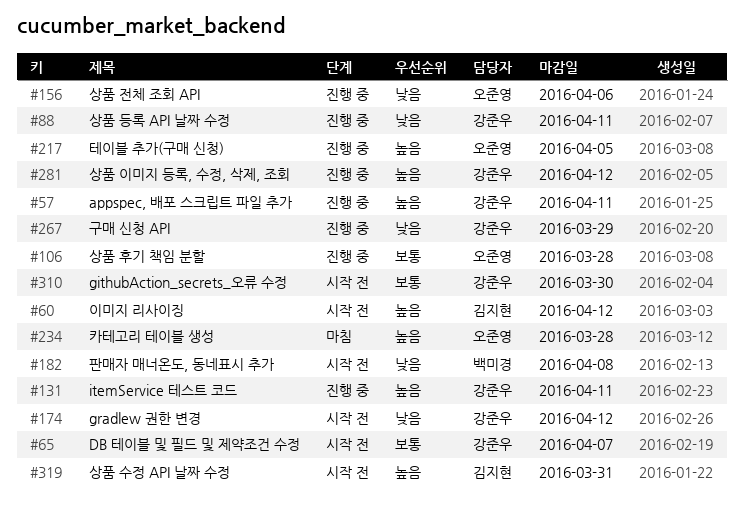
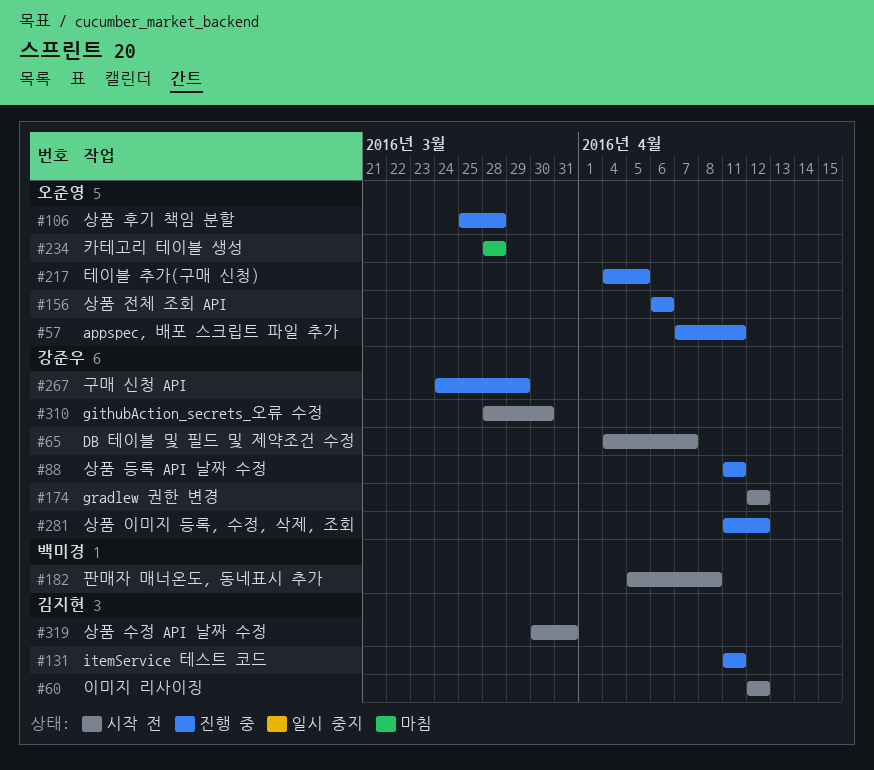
#57, owner: 강준우 -> 오준영
#131, owner: 강준우 -> 김지현

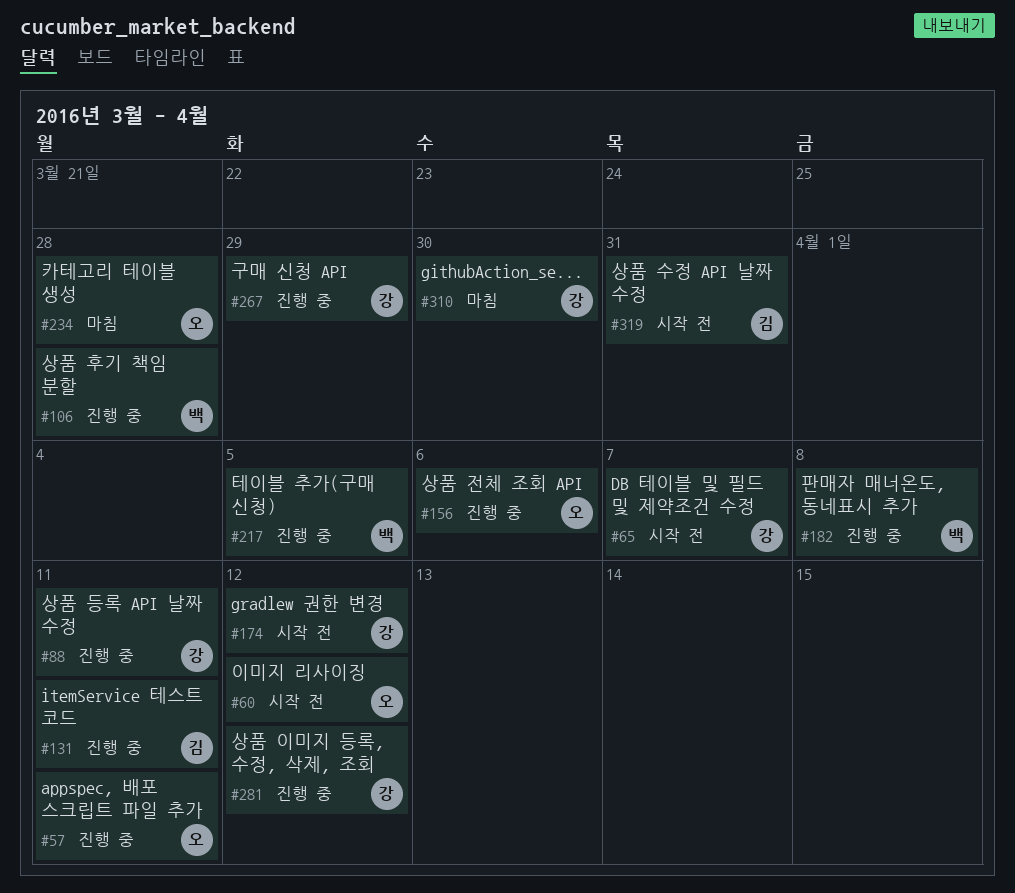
#60, owner: 김지현 -> 오준영
#106, owner: 오준영 -> 백미경
#182, status: 시작 전 -> 진행 중
#217, owner: 오준영 -> 백미경
#310, status: 시작 전 -> 마침

